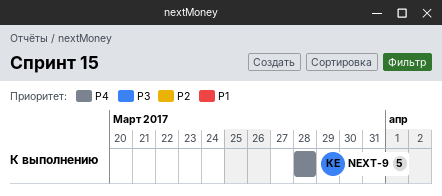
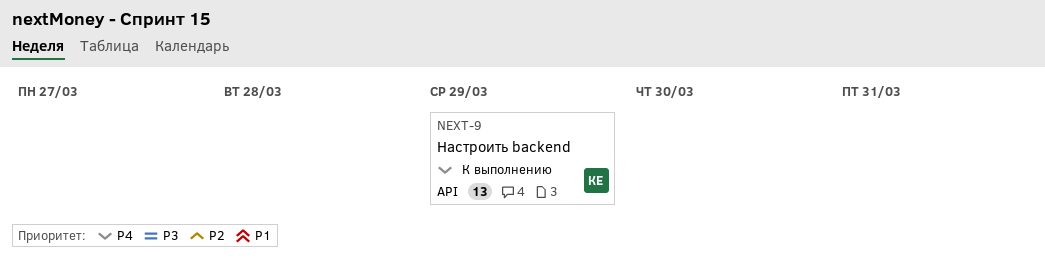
NEXT-9, estimate: 5 -> 13
NEXT-9, due: Mar 28 -> Mar 29

